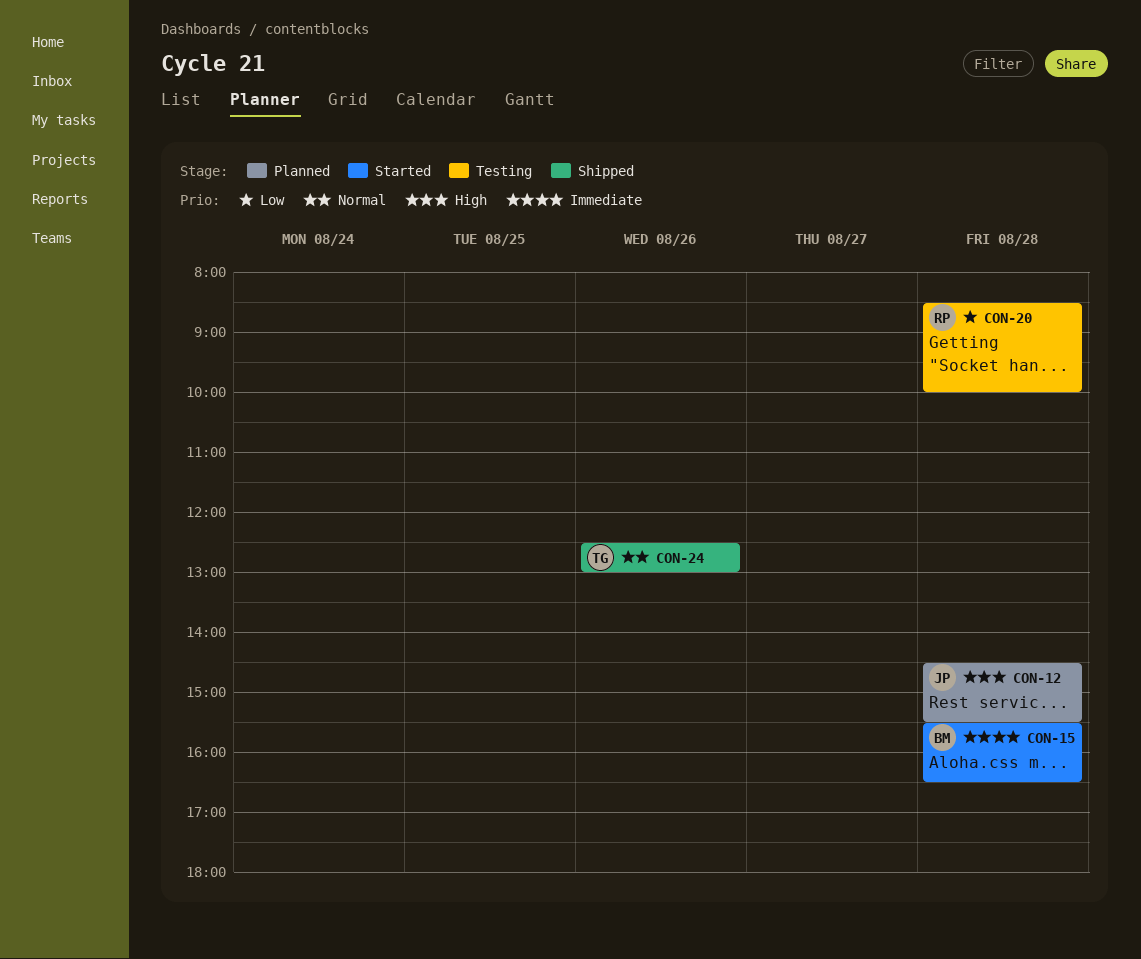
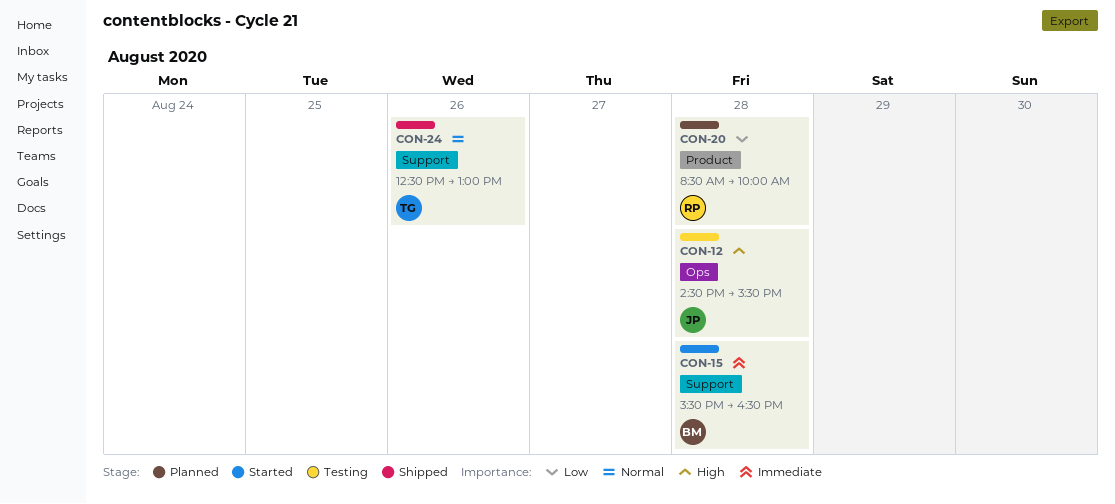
CON-12, status: Planned -> Testing
CON-20, status: Testing -> Planned

